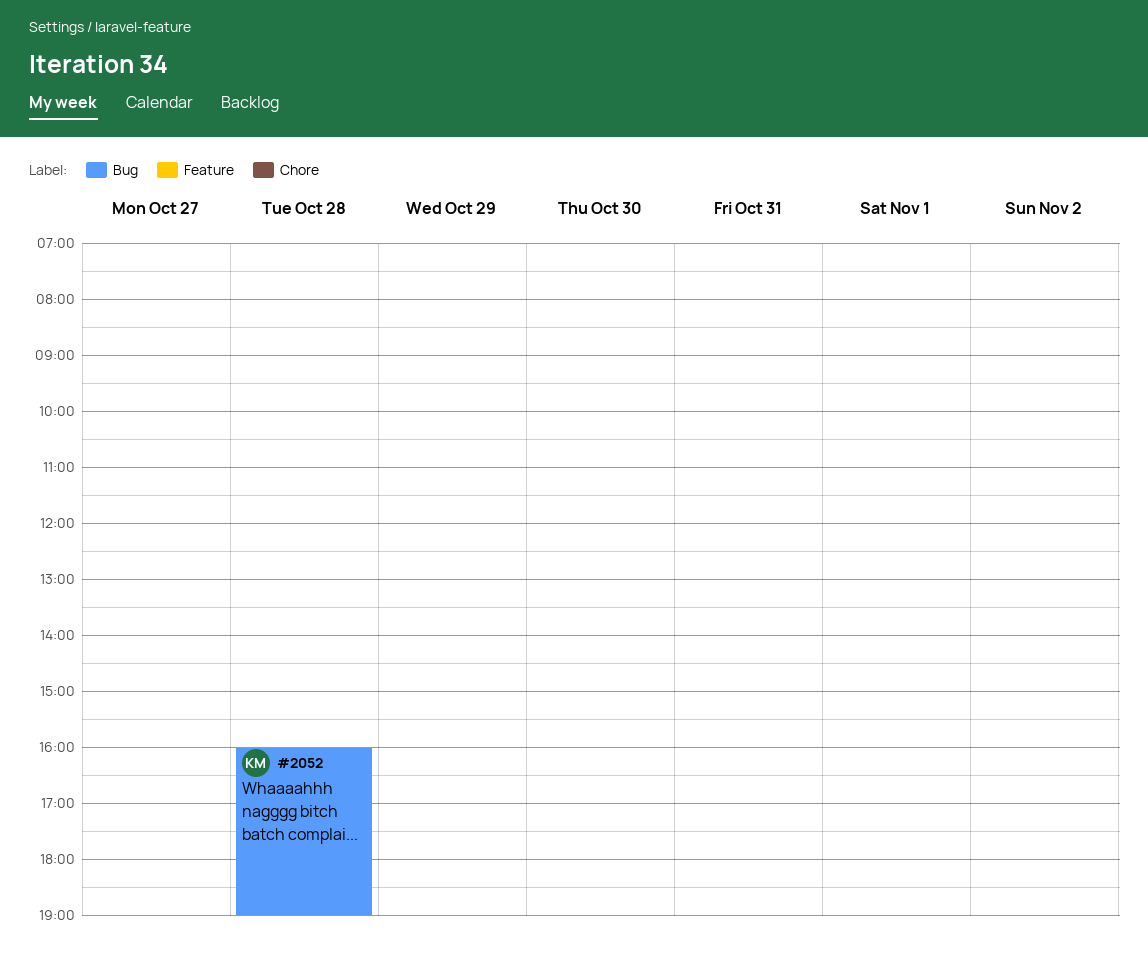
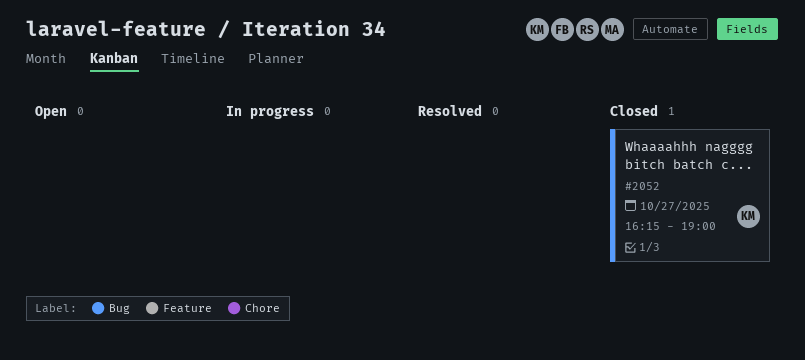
#2052, day: Oct 28 -> Oct 27
#2052, begins: 16:00 -> 16:15

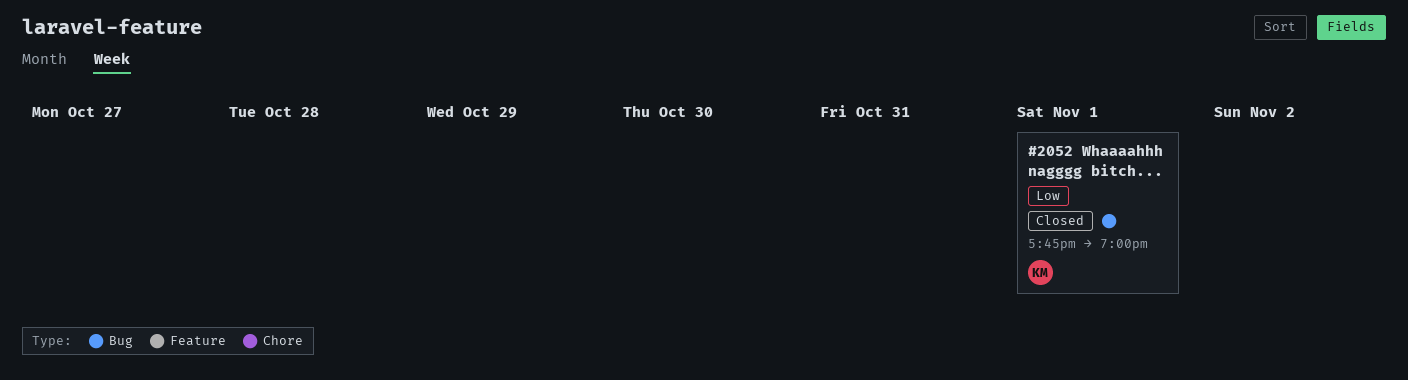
#2052, day: Oct 27 -> Nov 1
#2052, begins: 16:15 -> 17:45

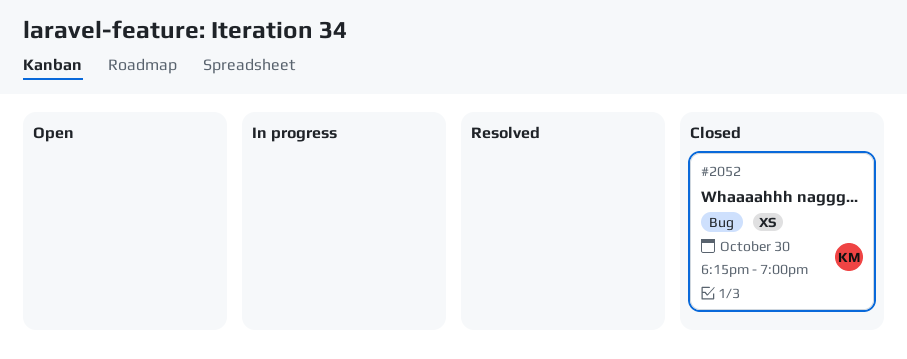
#2052, day: Nov 1 -> Oct 30
#2052, begins: 17:45 -> 18:15

